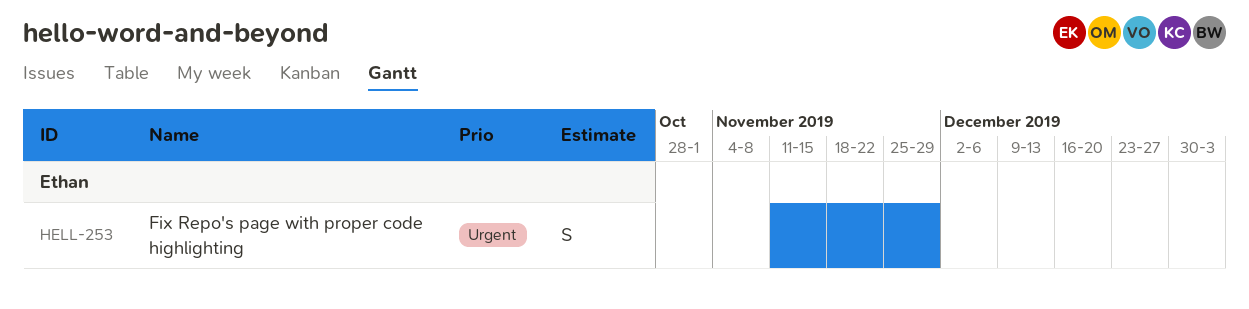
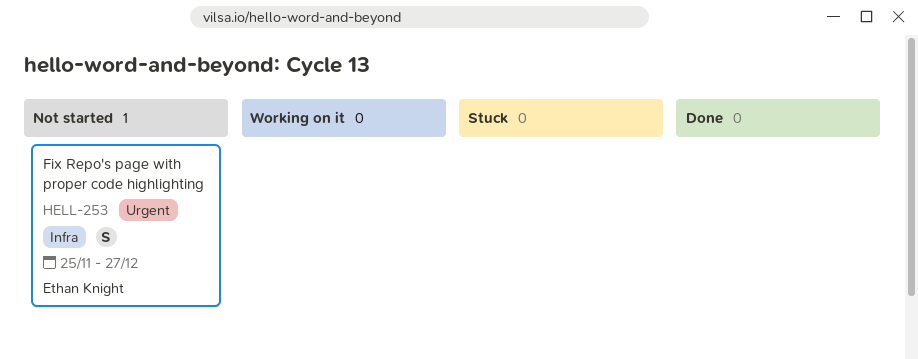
HELL-253, start: Nov 11 -> Nov 25
HELL-253, due: Nov 29 -> Dec 27

